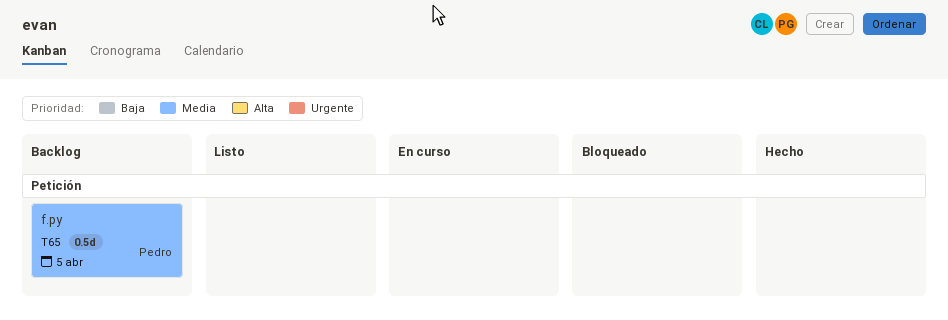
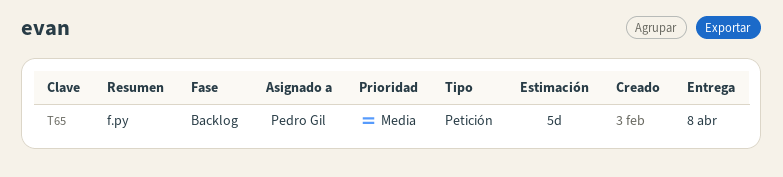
T65, estimate: 0.5d -> 5d
T65, due: Apr 5 -> Apr 8

